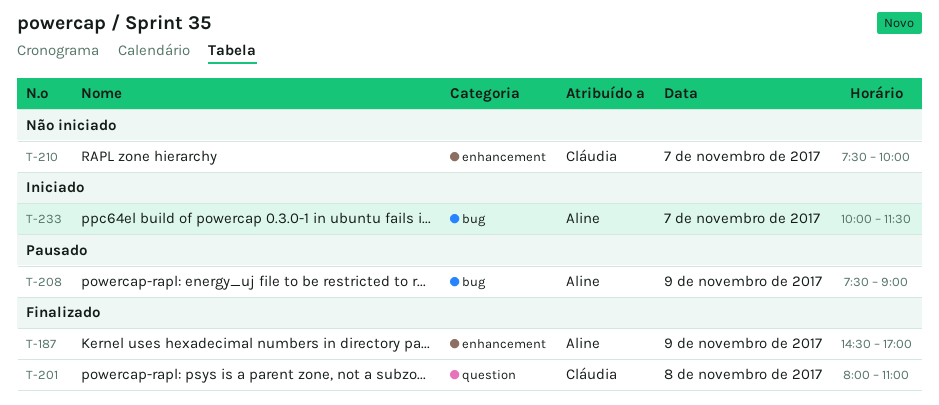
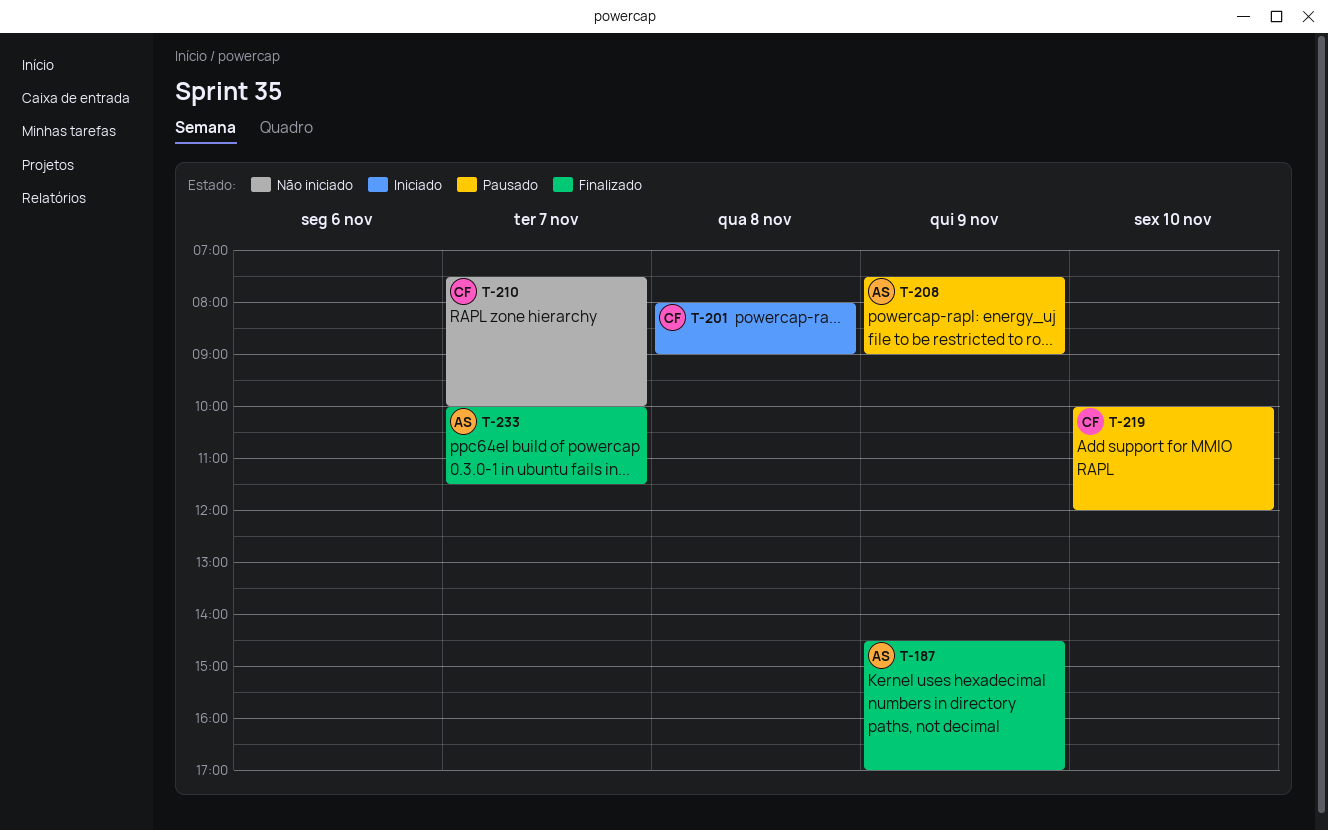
T-201, status: Finalizado -> Iniciado
T-201, ends: 11:00 -> 09:00
T-219: none -> present
T-233, status: Iniciado -> Finalizado

